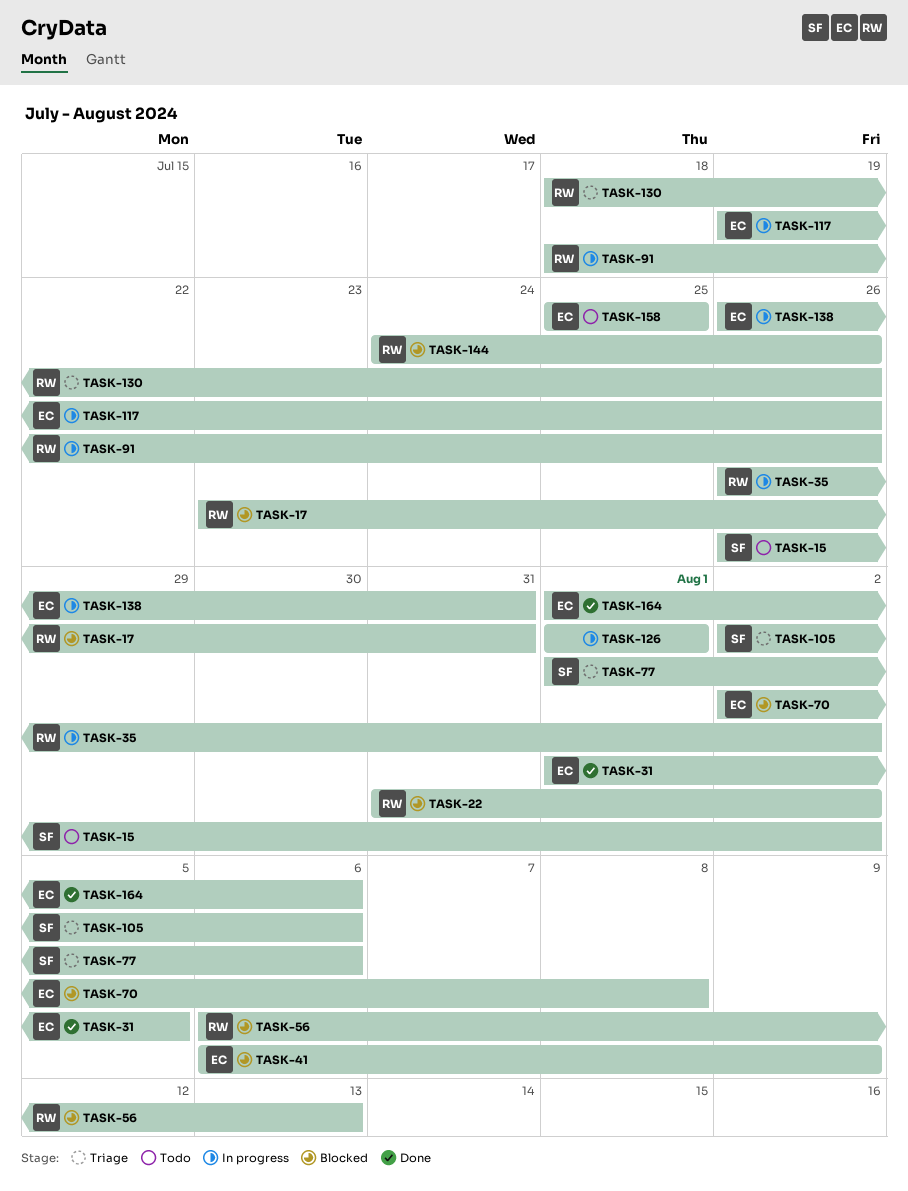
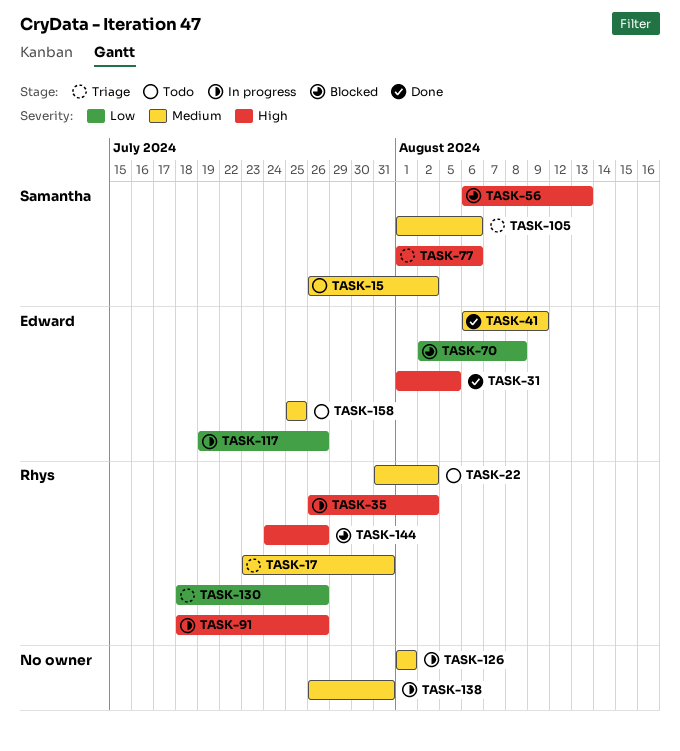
TASK-17, status: Blocked -> Triage
TASK-22, status: Blocked -> Todo
TASK-41, status: Blocked -> Done
TASK-56, owner: Rhys -> Samantha
TASK-105, start: Aug 2 -> Aug 1
TASK-138, owner: Edward -> none
TASK-164: present -> none

